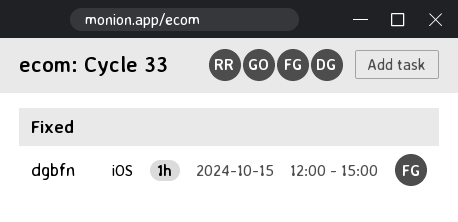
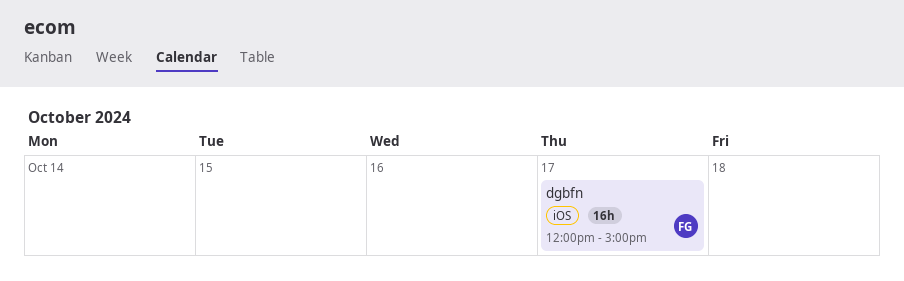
dgbfn, estimate: 1h -> 16h
dgbfn, day: Oct 15 -> Oct 17

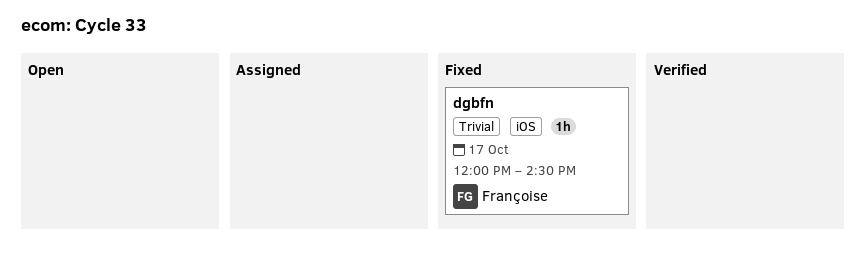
dgbfn, estimate: 16h -> 1h
dgbfn, ends: 15:00 -> 14:30

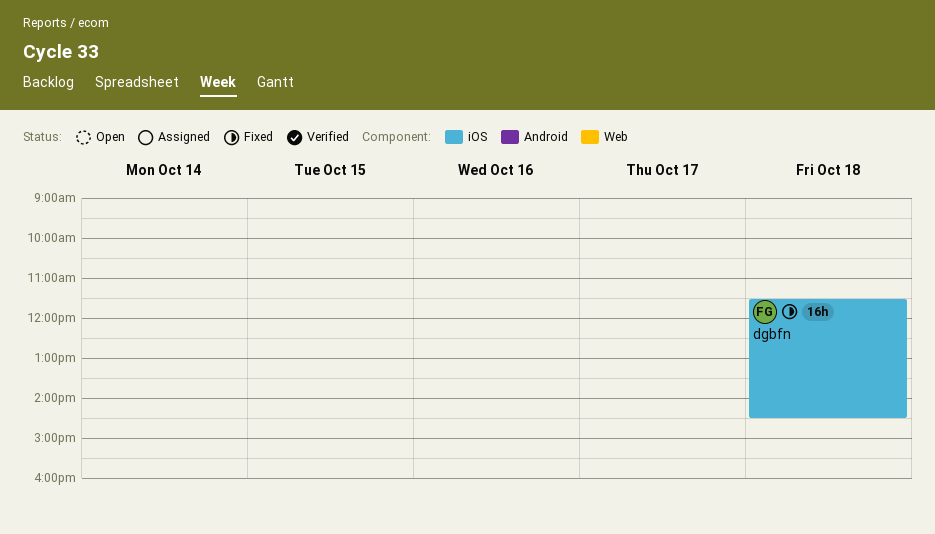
dgbfn, estimate: 1h -> 16h
dgbfn, day: Oct 17 -> Oct 18
dgbfn, begins: 12:00 -> 11:30

